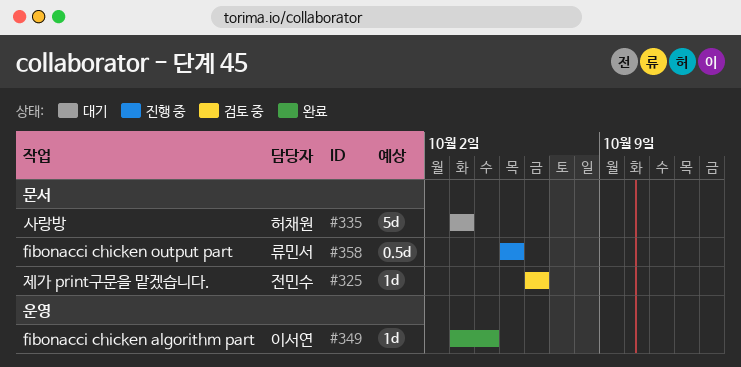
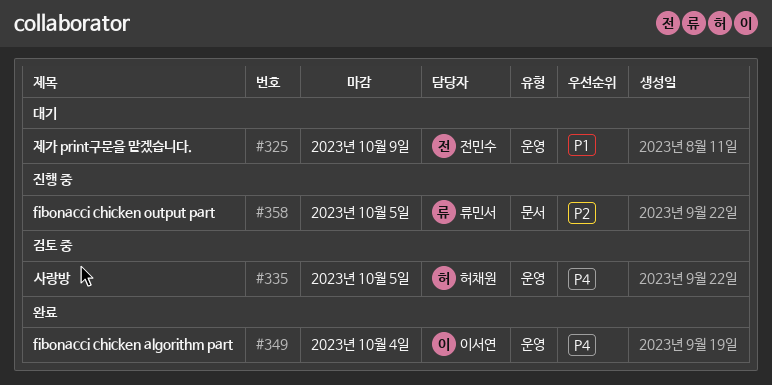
#325, status: 검토 중 -> 대기
#325, label: 문서 -> 운영
#325, due: Oct 6 -> Oct 9
#335, status: 대기 -> 검토 중
#335, label: 문서 -> 운영
#335, due: Oct 3 -> Oct 5

